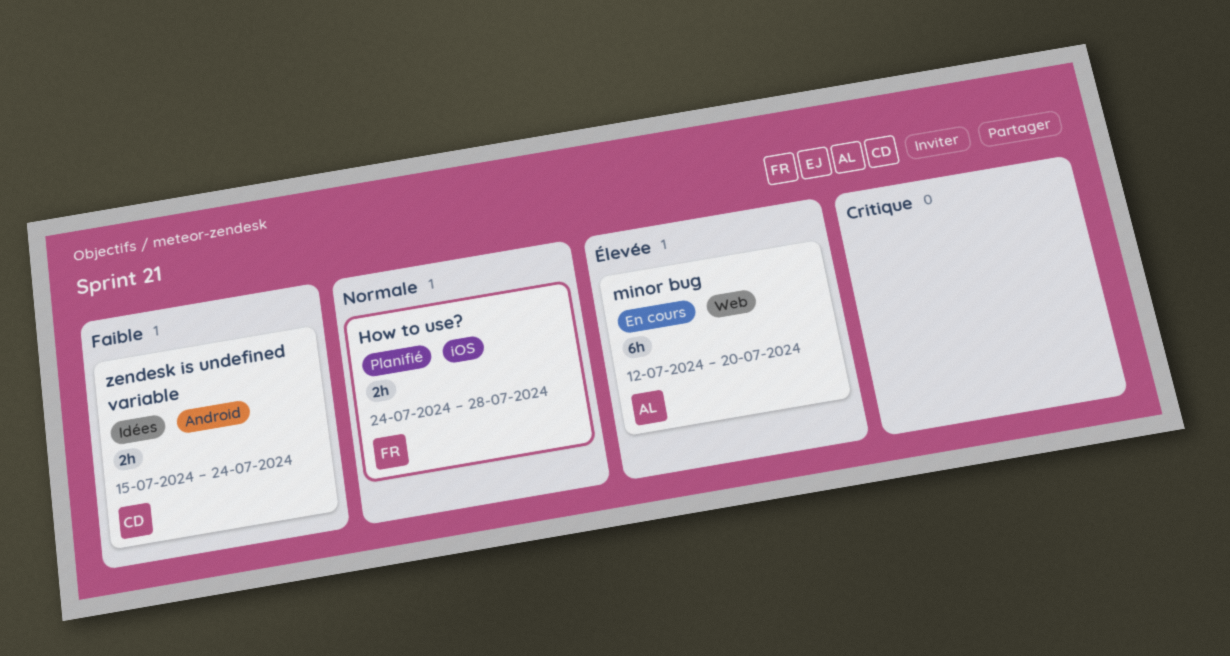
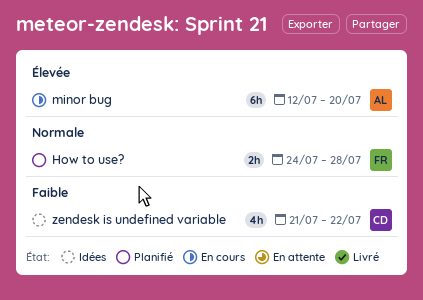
zendesk is undefined variable, estimate: 2h -> 4h
zendesk is undefined variable, start: Jul 15 -> Jul 21
zendesk is undefined variable, due: Jul 24 -> Jul 22

